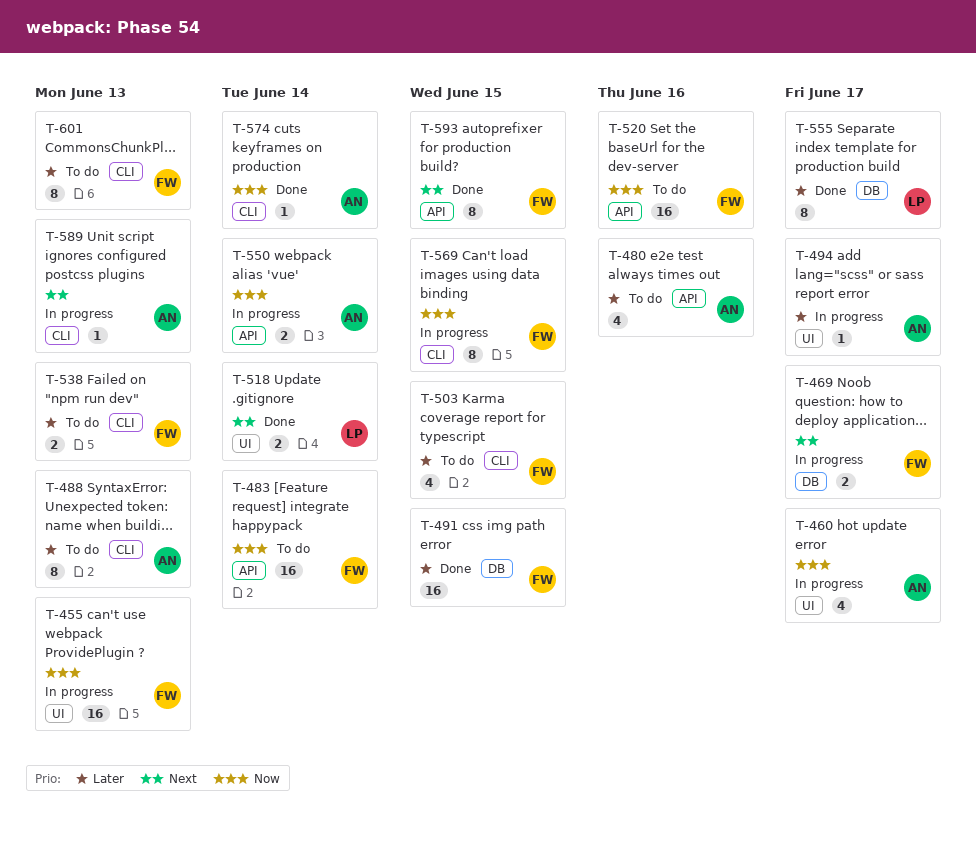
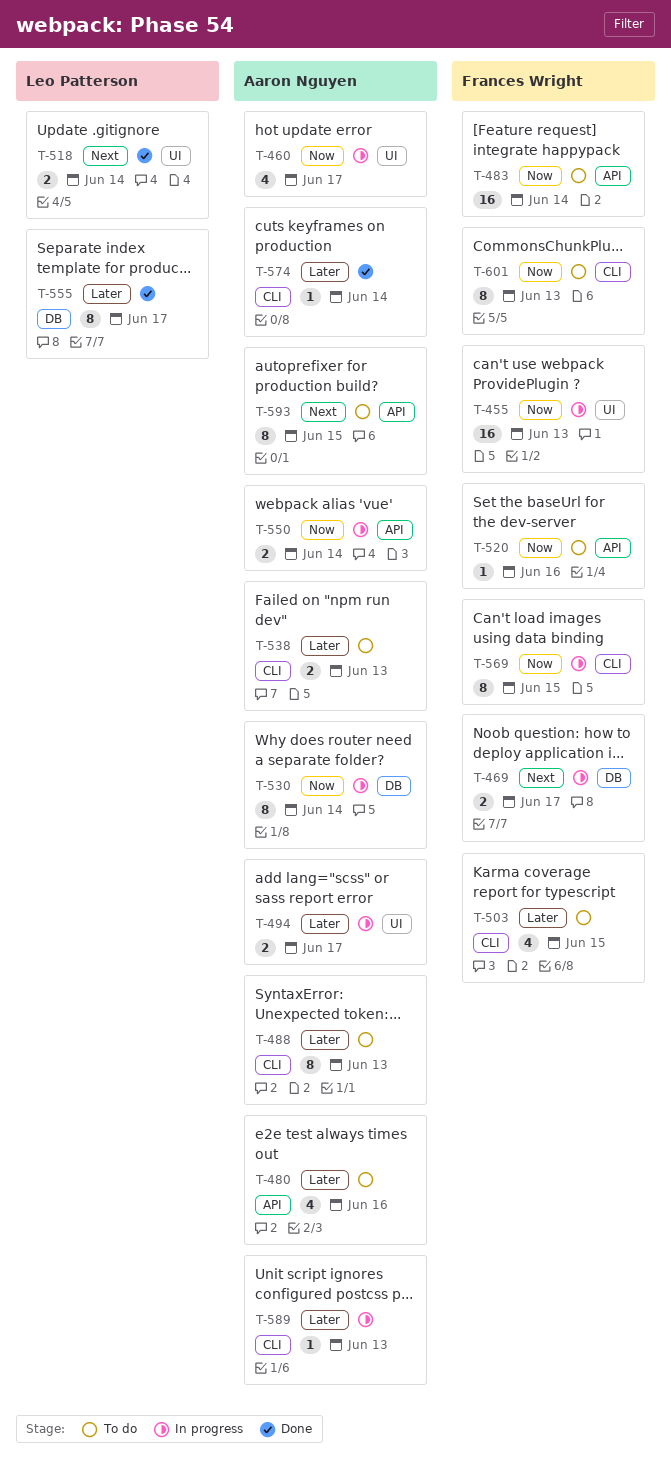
T-491: present -> none
T-494, estimate: 1 -> 2
T-520, estimate: 16 -> 1
T-530: none -> present
T-538, owner: Frances Wright -> Aaron Nguyen
T-574, priority: Now -> Later
T-589, priority: Next -> Later
T-593, status: Done -> To do
T-593, owner: Frances Wright -> Aaron Nguyen
T-601, priority: Later -> Now

